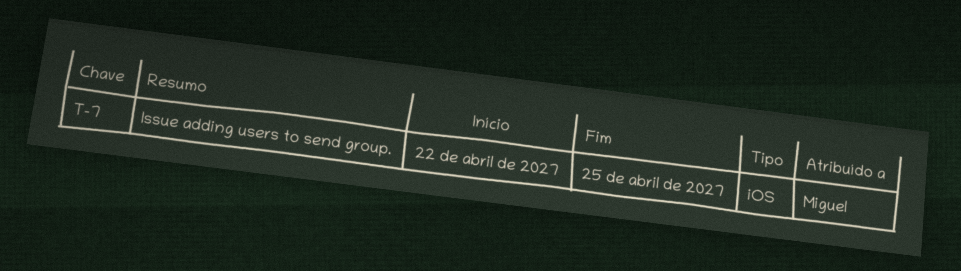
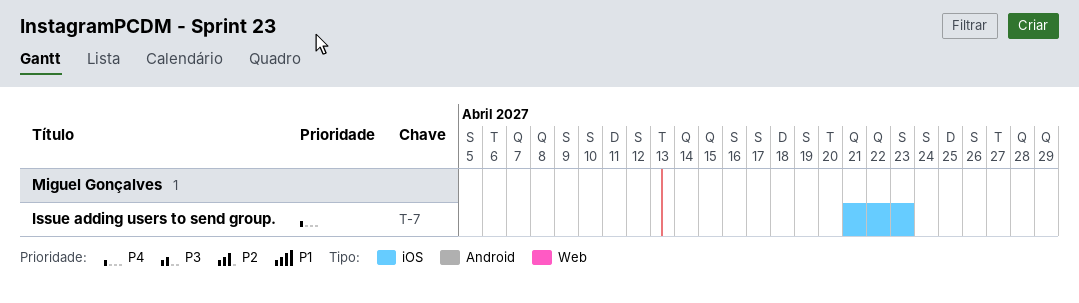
T-7, start: Apr 22 -> Apr 21
T-7, due: Apr 25 -> Apr 23

